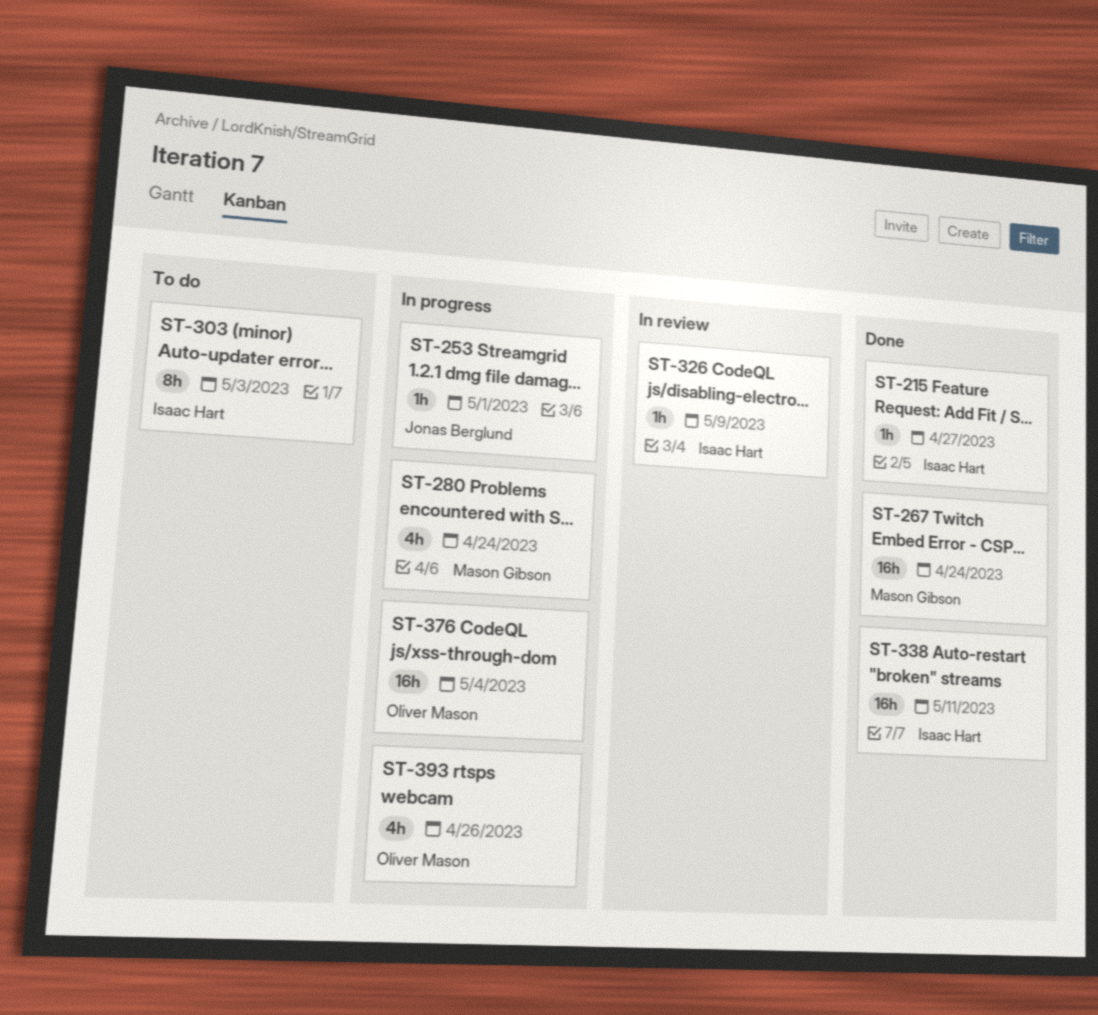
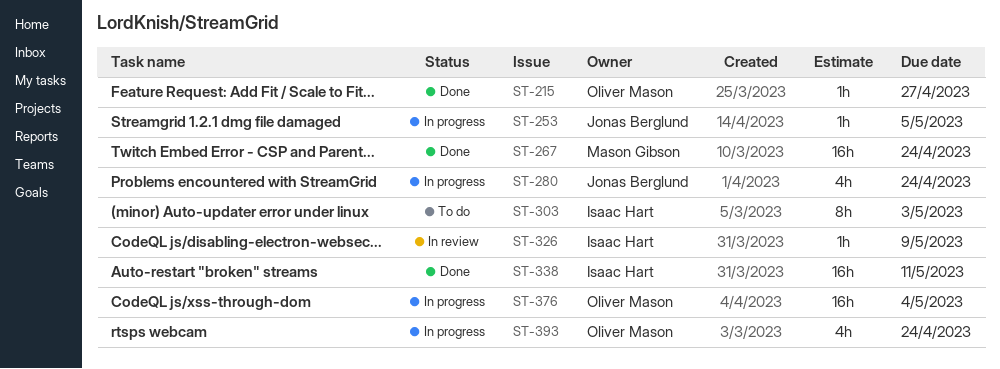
ST-215, owner: Isaac Hart -> Oliver Mason
ST-253, due: May 1 -> May 5
ST-280, owner: Mason Gibson -> Jonas Berglund
ST-393, due: Apr 26 -> Apr 24

